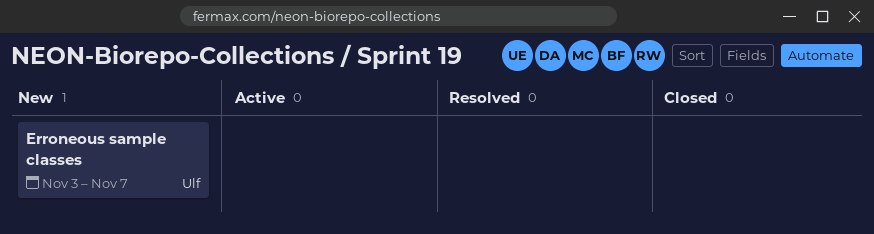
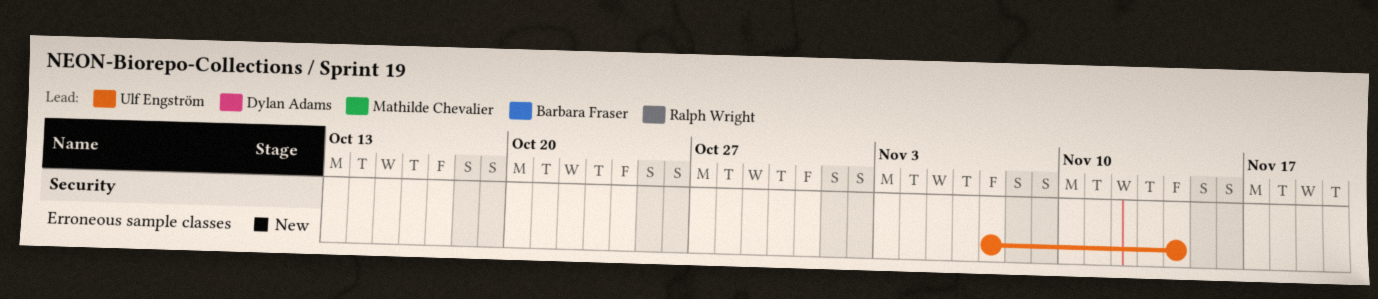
Erroneous sample classes, start: Nov 3 -> Nov 7
Erroneous sample classes, due: Nov 7 -> Nov 14

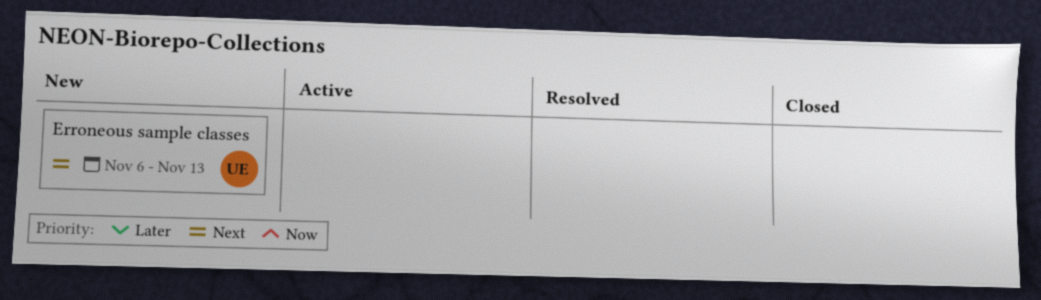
Erroneous sample classes, start: Nov 7 -> Nov 6
Erroneous sample classes, due: Nov 14 -> Nov 13

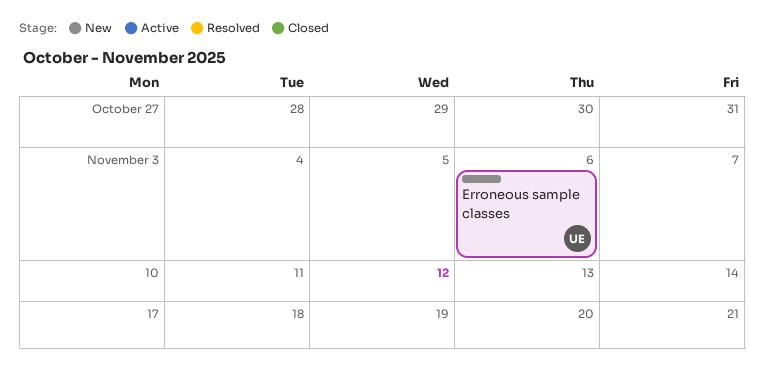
Erroneous sample classes, due: Nov 13 -> Nov 6

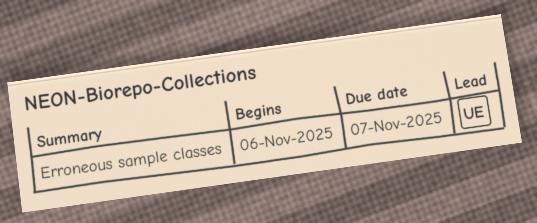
Erroneous sample classes, due: Nov 6 -> Nov 7

